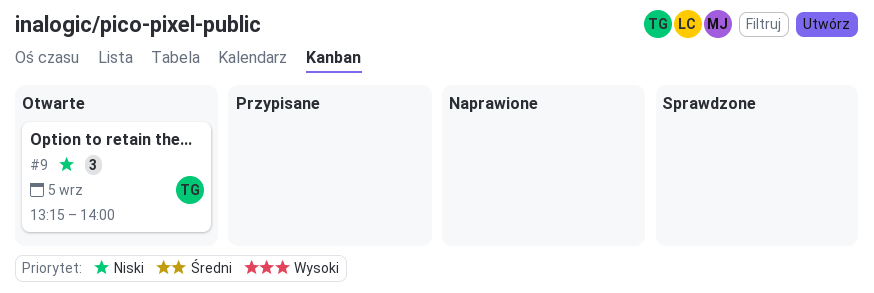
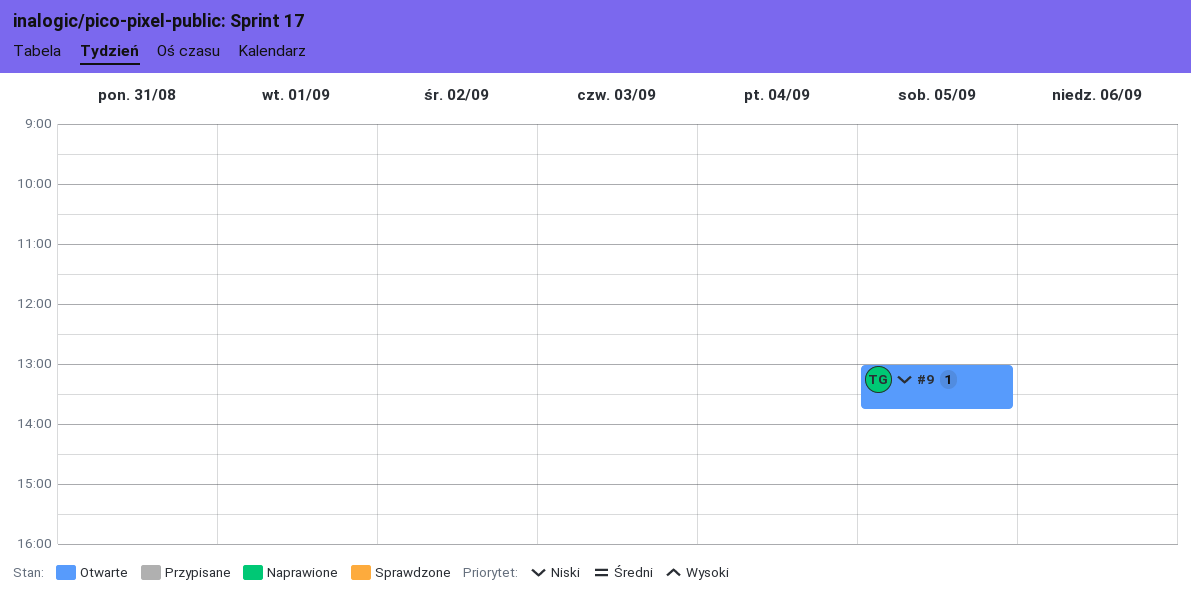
#9, estimate: 3 -> 1
#9, begins: 13:15 -> 13:00
#9, ends: 14:00 -> 13:45

